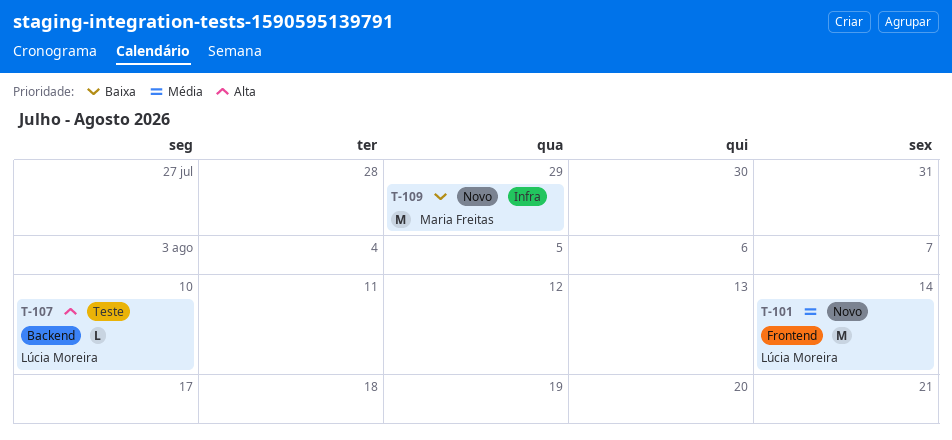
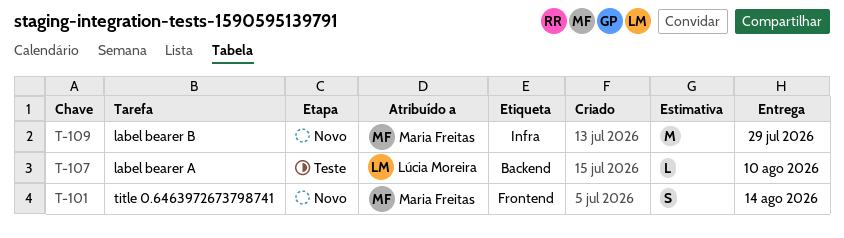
T-101, owner: Lúcia Moreira -> Maria Freitas
T-101, estimate: M -> S

